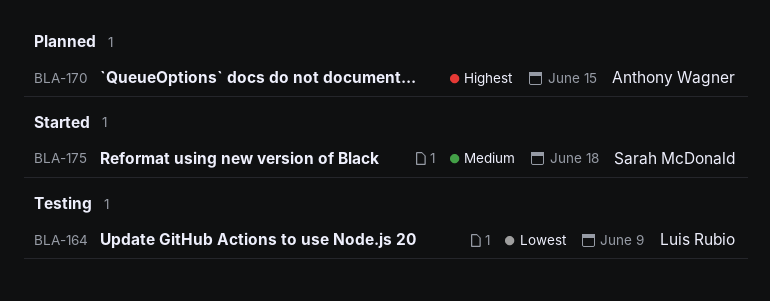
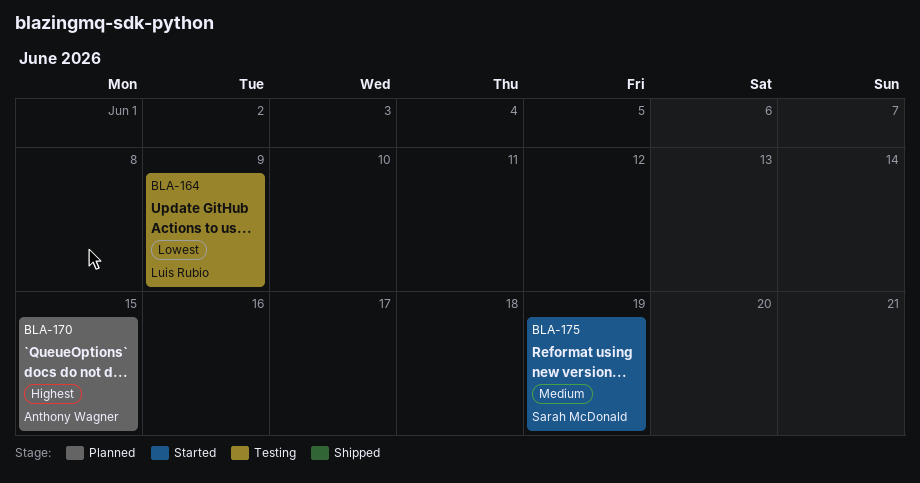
BLA-175, due: Jun 18 -> Jun 19

